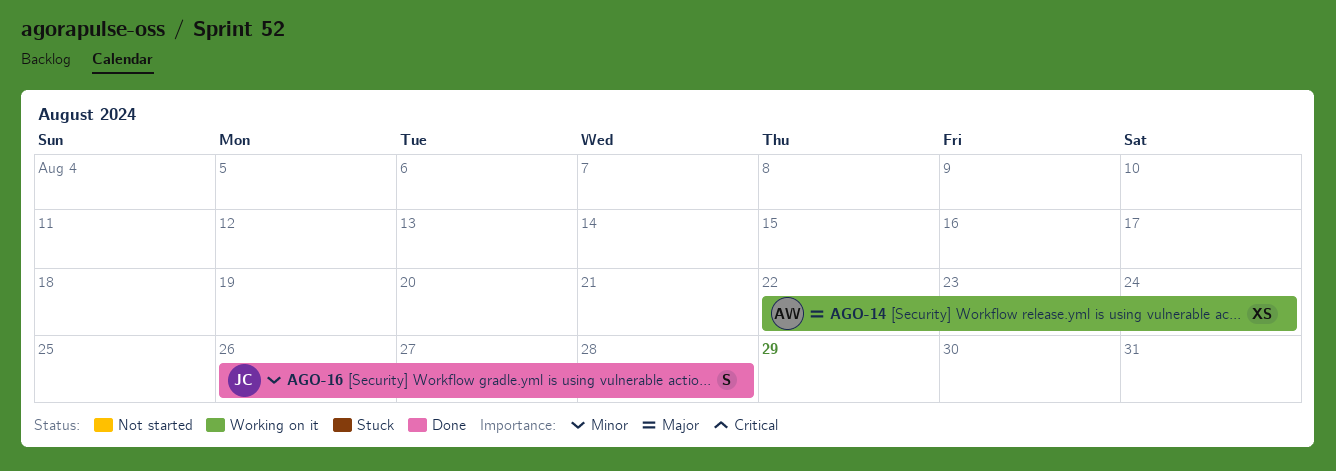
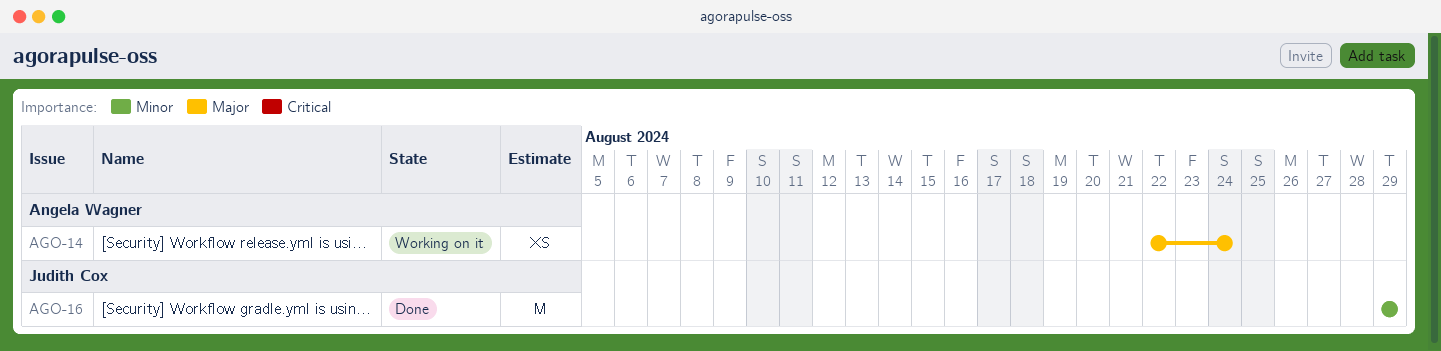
AGO-16, estimate: S -> M
AGO-16, start: Aug 26 -> Aug 29
AGO-16, due: Aug 28 -> Aug 29

